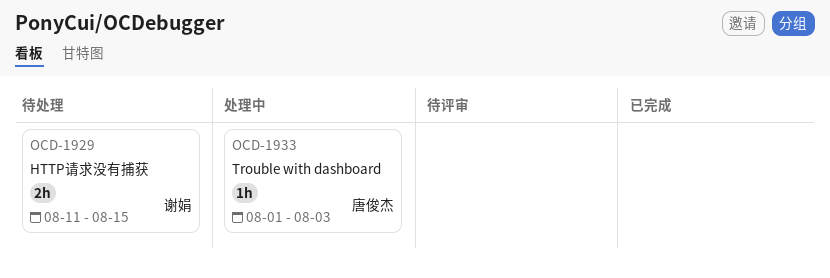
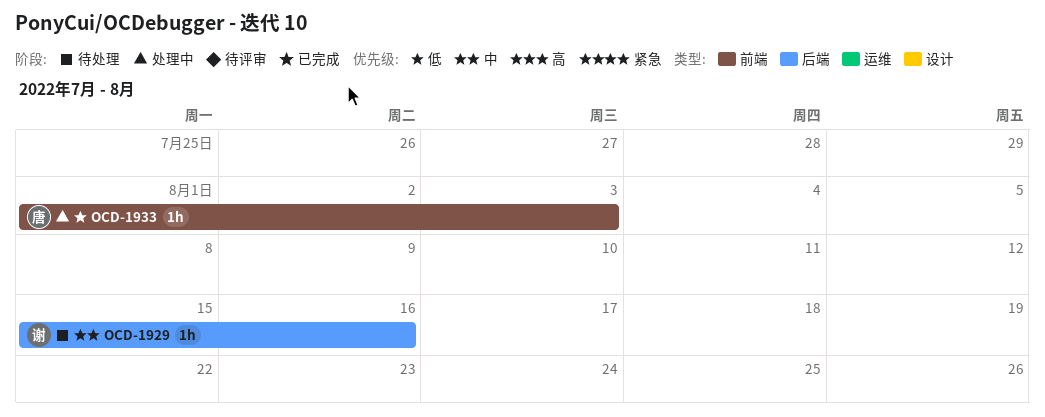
OCD-1929, estimate: 2h -> 1h
OCD-1929, start: Aug 11 -> Aug 15
OCD-1929, due: Aug 15 -> Aug 16

